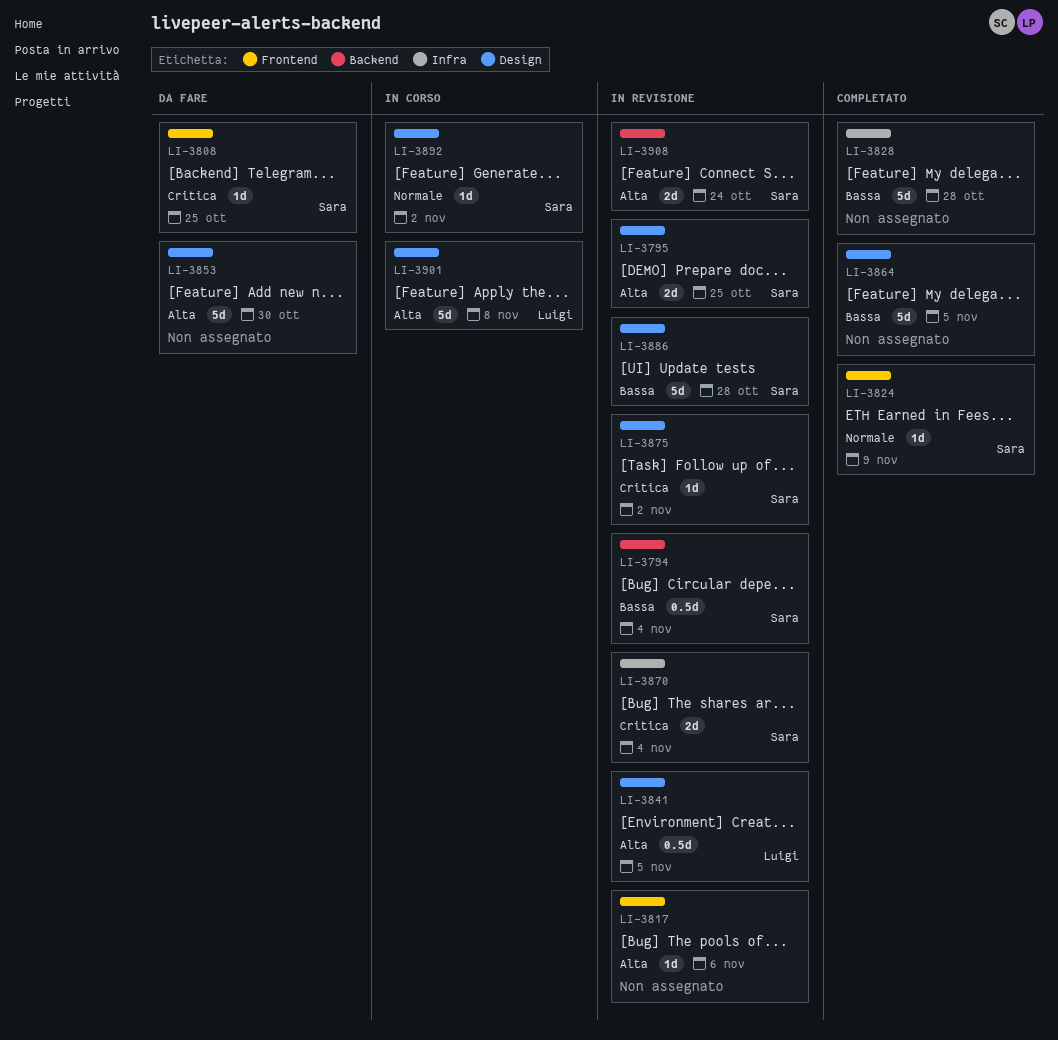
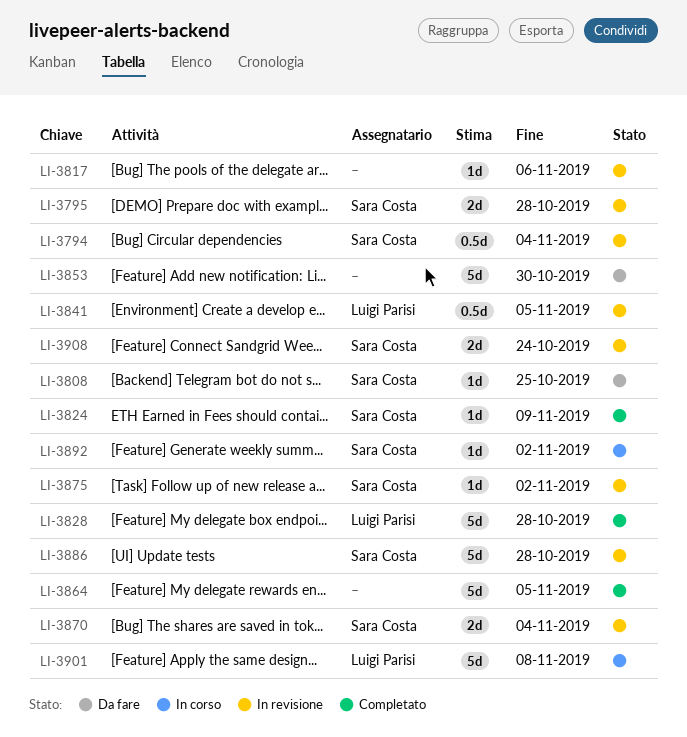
LI-3795, due: Oct 25 -> Oct 28
LI-3828, owner: none -> Luigi Parisi

